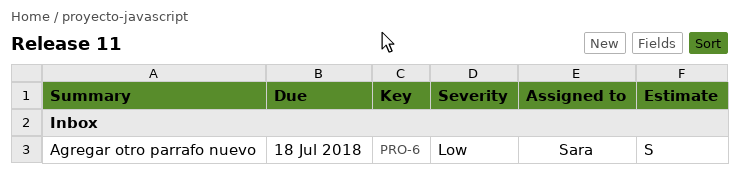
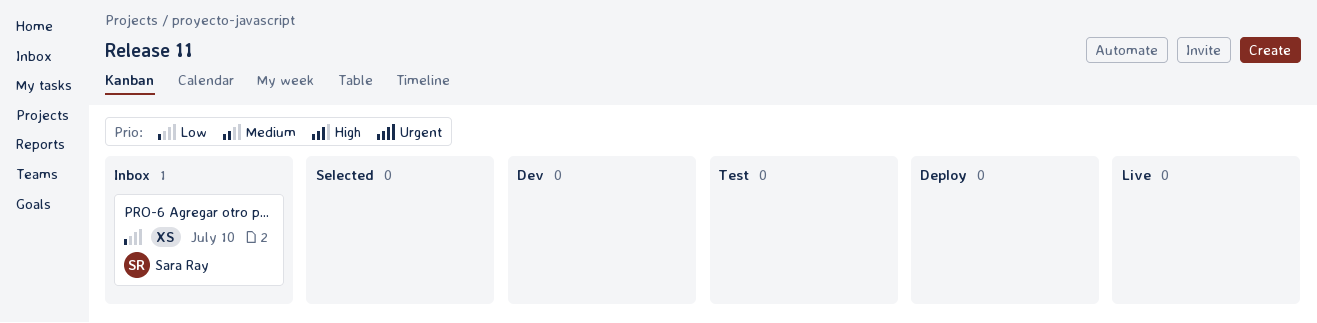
PRO-6, estimate: S -> XS
PRO-6, due: Jul 18 -> Jul 10

